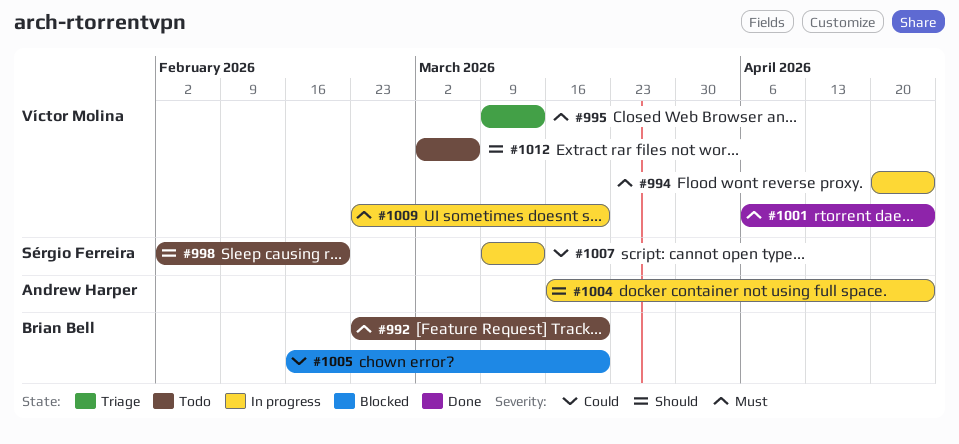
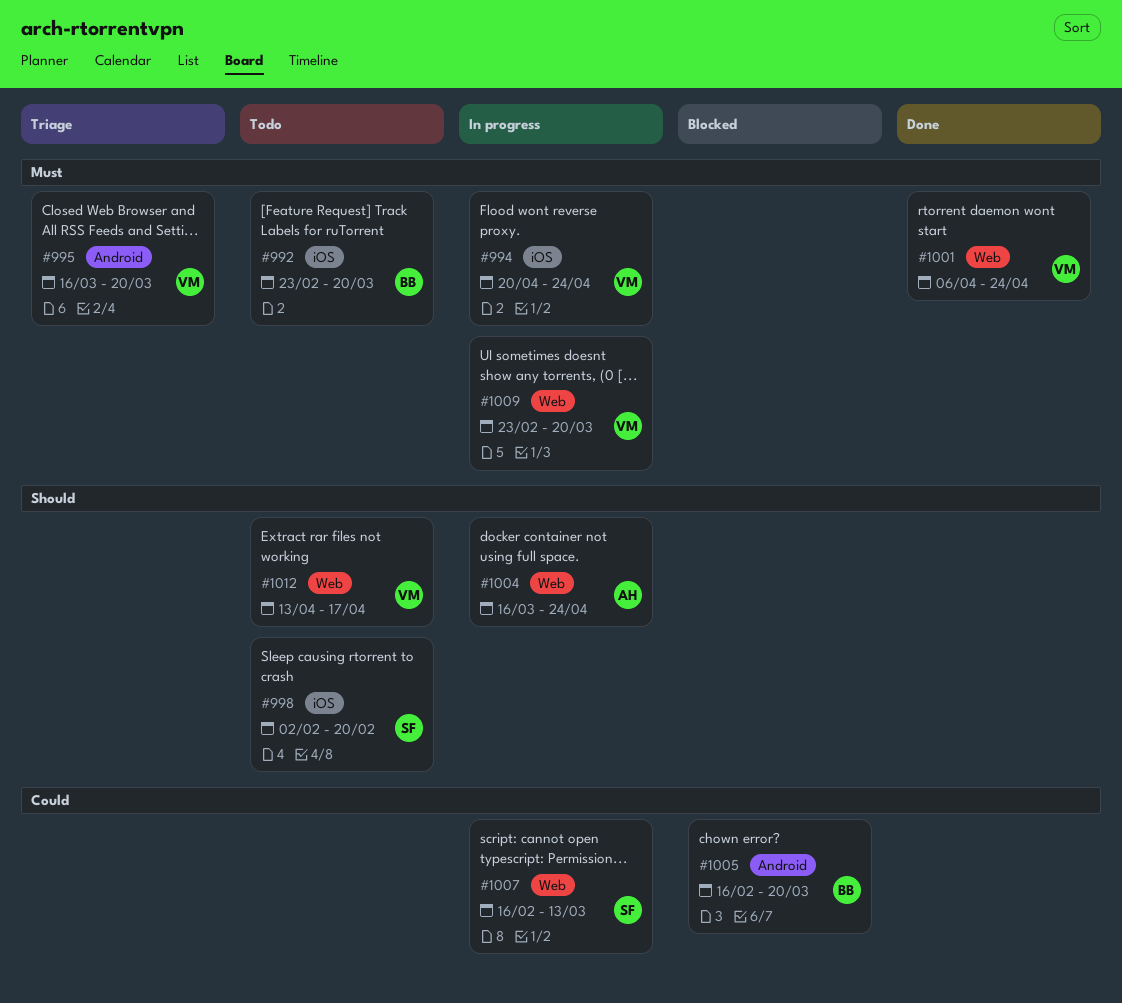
#995, start: Mar 9 -> Mar 16
#995, due: Mar 13 -> Mar 20
#1007, start: Mar 9 -> Feb 16
#1012, start: Mar 2 -> Apr 13
#1012, due: Mar 6 -> Apr 17

